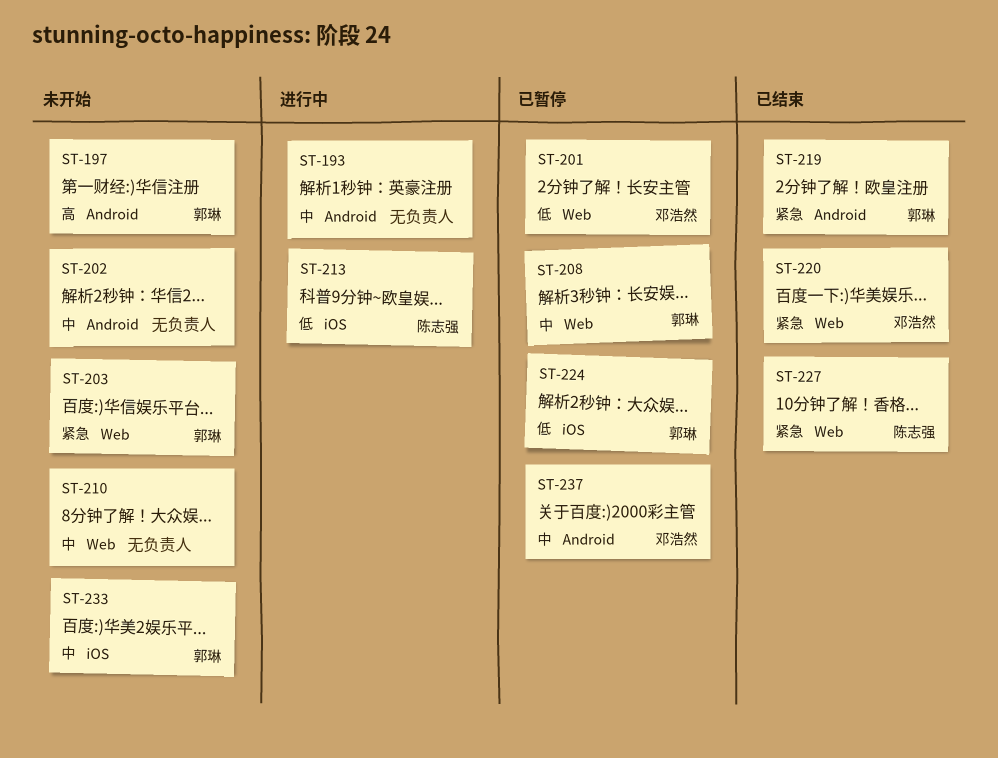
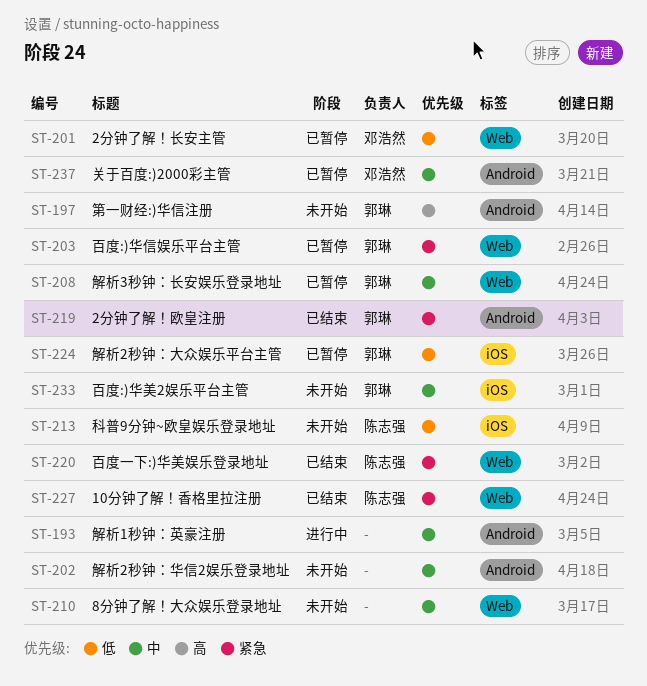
ST-203, status: 未开始 -> 已暂停
ST-213, status: 进行中 -> 未开始
ST-220, owner: 邓浩然 -> 陈志强

